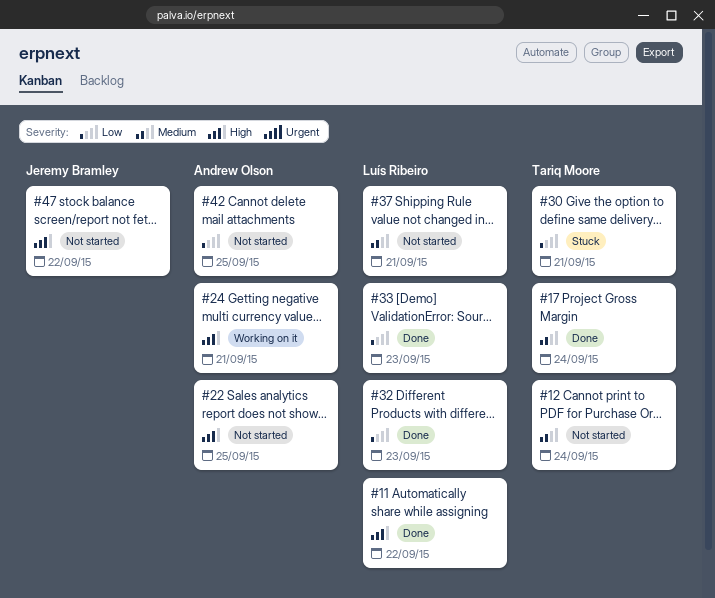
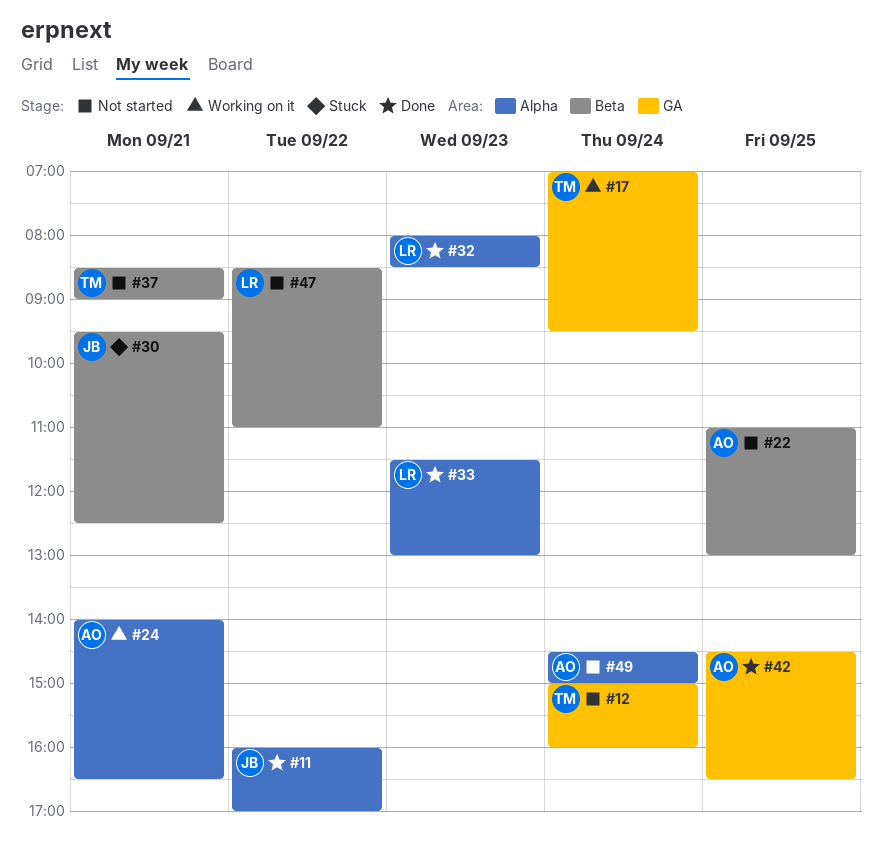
#11, owner: Luís Ribeiro -> Jeremy Bramley
#17, status: Done -> Working on it
#30, owner: Tariq Moore -> Jeremy Bramley
#37, owner: Luís Ribeiro -> Tariq Moore
#42, status: Not started -> Done
#47, owner: Jeremy Bramley -> Luís Ribeiro
#49: none -> present

